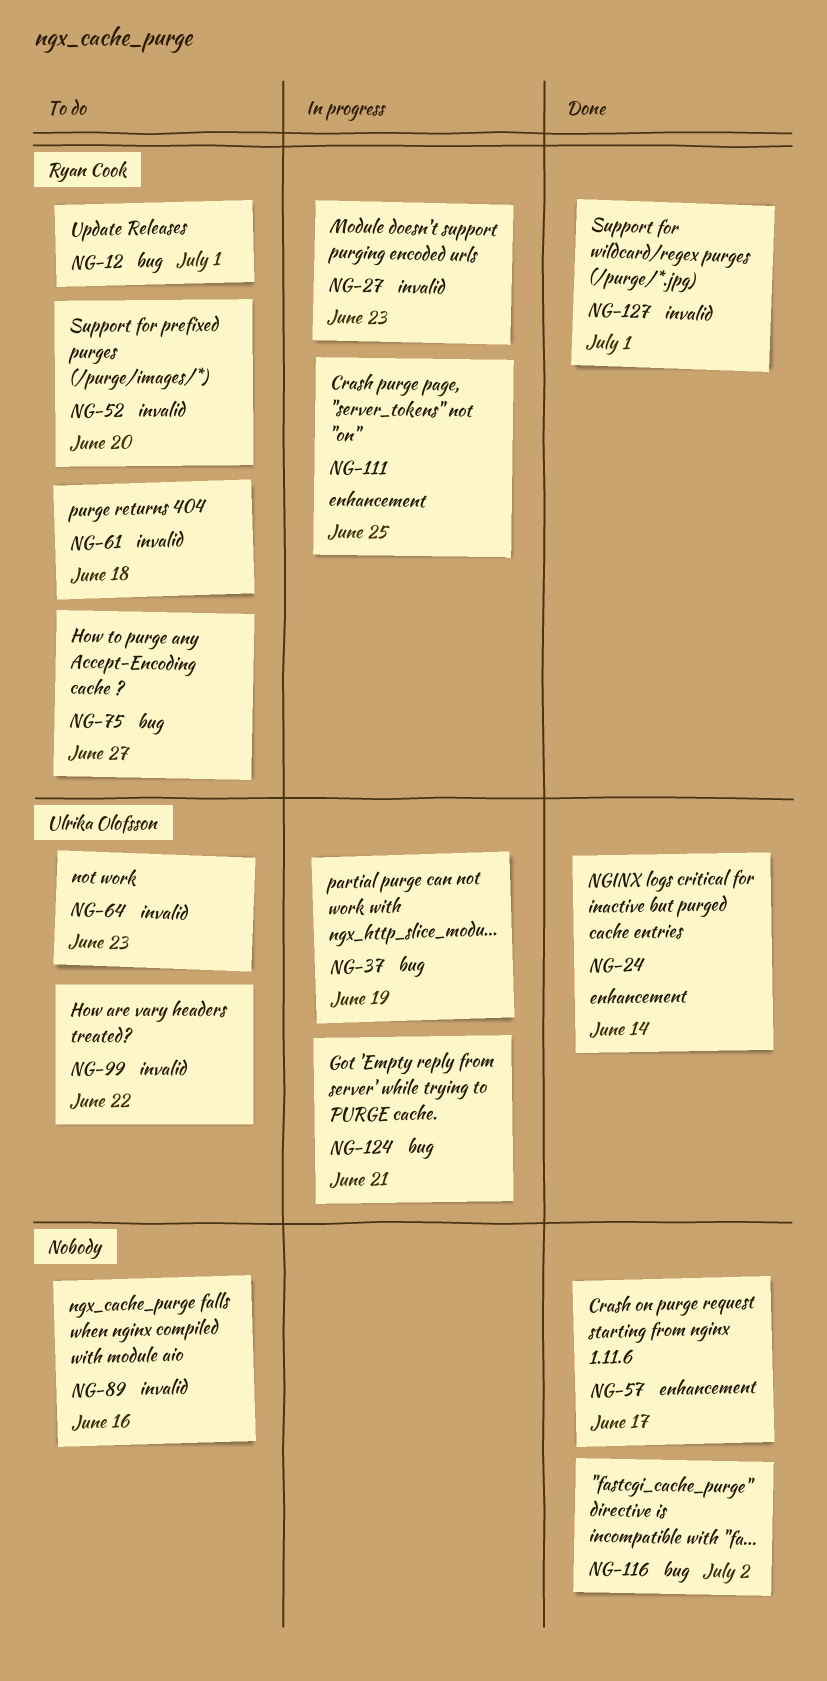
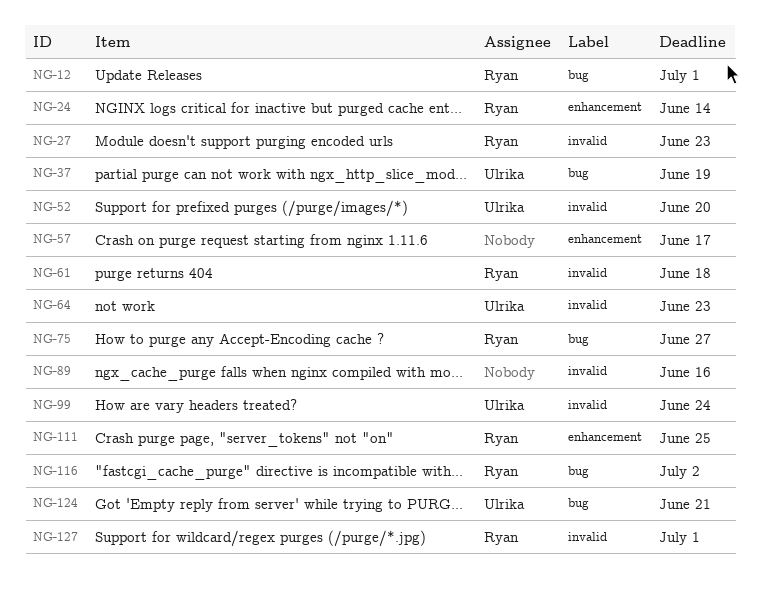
NG-24, owner: Ulrika Olofsson -> Ryan Cook
NG-52, owner: Ryan Cook -> Ulrika Olofsson
NG-99, due: Jun 22 -> Jun 24
NG-116, owner: none -> Ryan Cook

